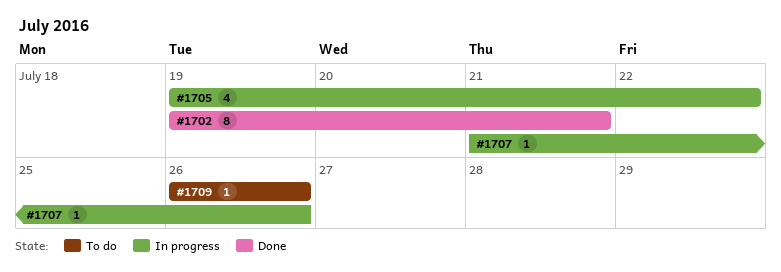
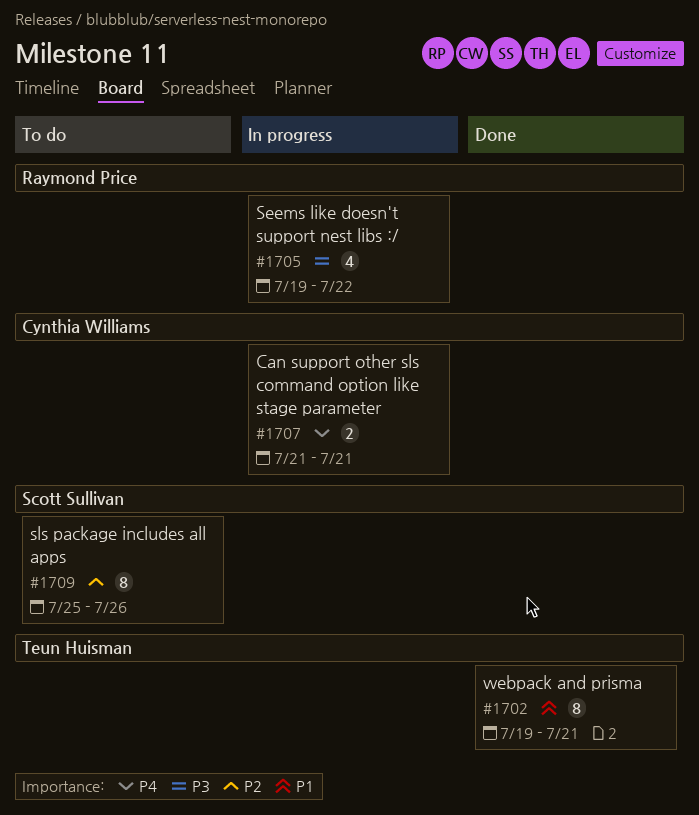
#1707, estimate: 1 -> 2
#1707, due: Jul 26 -> Jul 21
#1709, estimate: 1 -> 8
#1709, start: Jul 26 -> Jul 25

